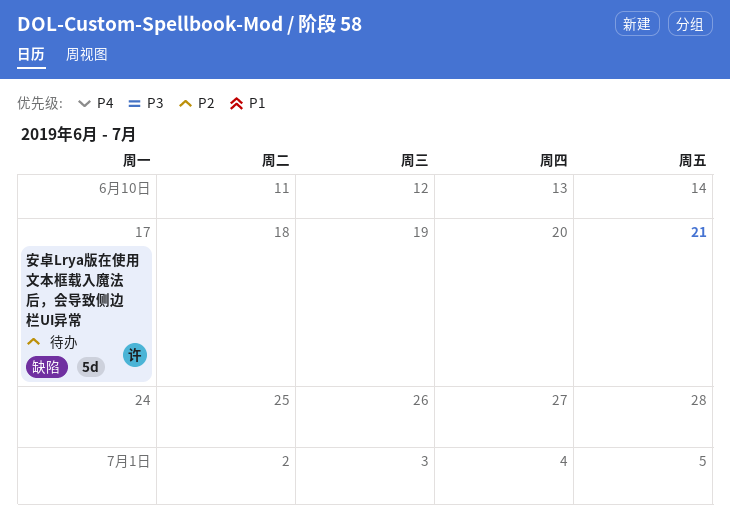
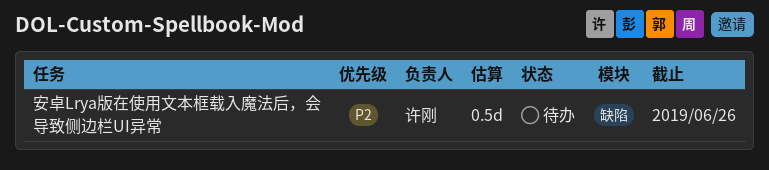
安卓Lrya版在使用文本框载入魔法后，会导致侧边栏UI异常, estimate: 5d -> 0.5d
安卓Lrya版在使用文本框载入魔法后，会导致侧边栏UI异常, due: Jun 17 -> Jun 26

